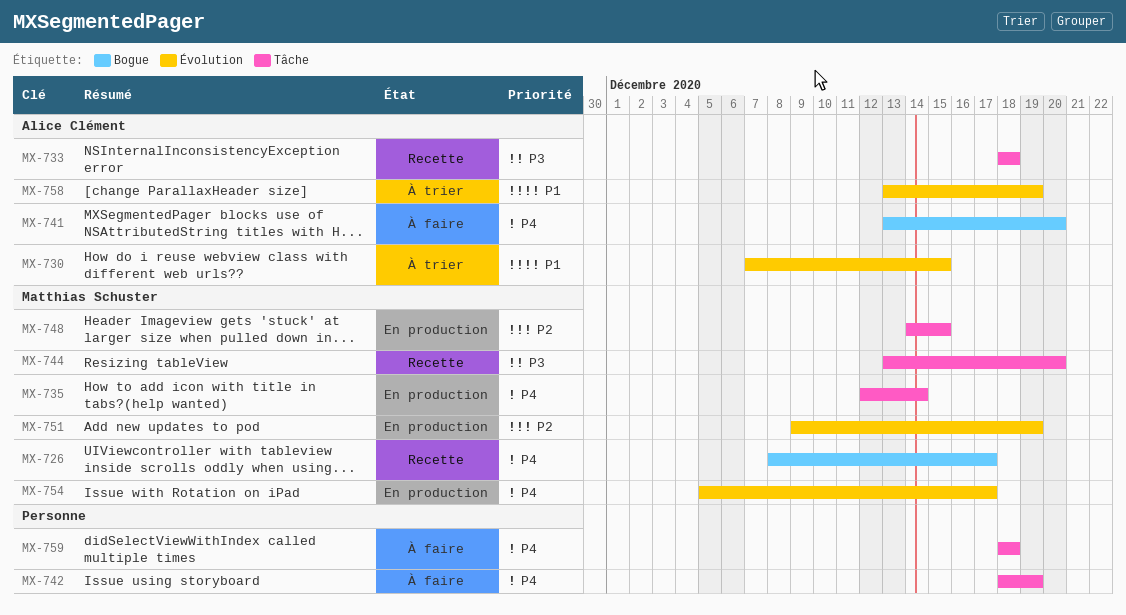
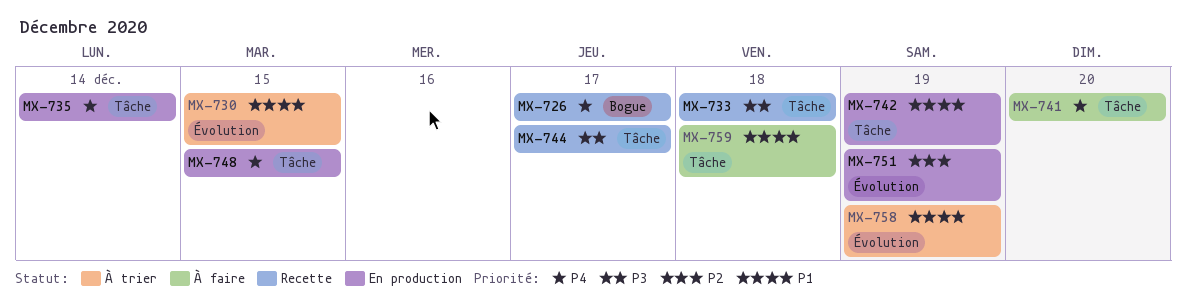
MX-741, label: Bogue -> Tâche
MX-742, status: À faire -> En production
MX-742, priority: P4 -> P1
MX-744, due: Dec 20 -> Dec 17
MX-748, priority: P2 -> P4
MX-754: present -> none
MX-759, priority: P4 -> P1

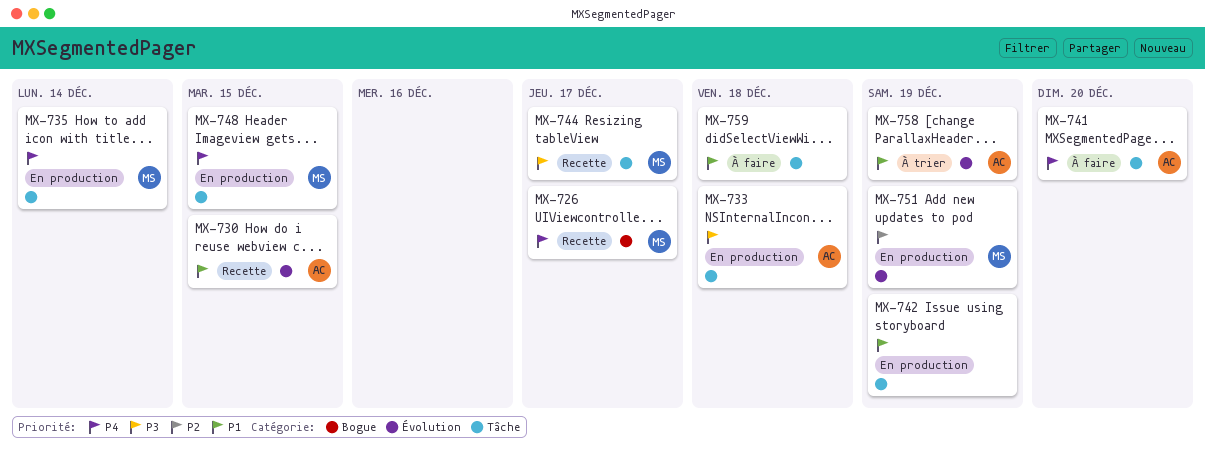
MX-730, status: À trier -> Recette
MX-733, status: Recette -> En production

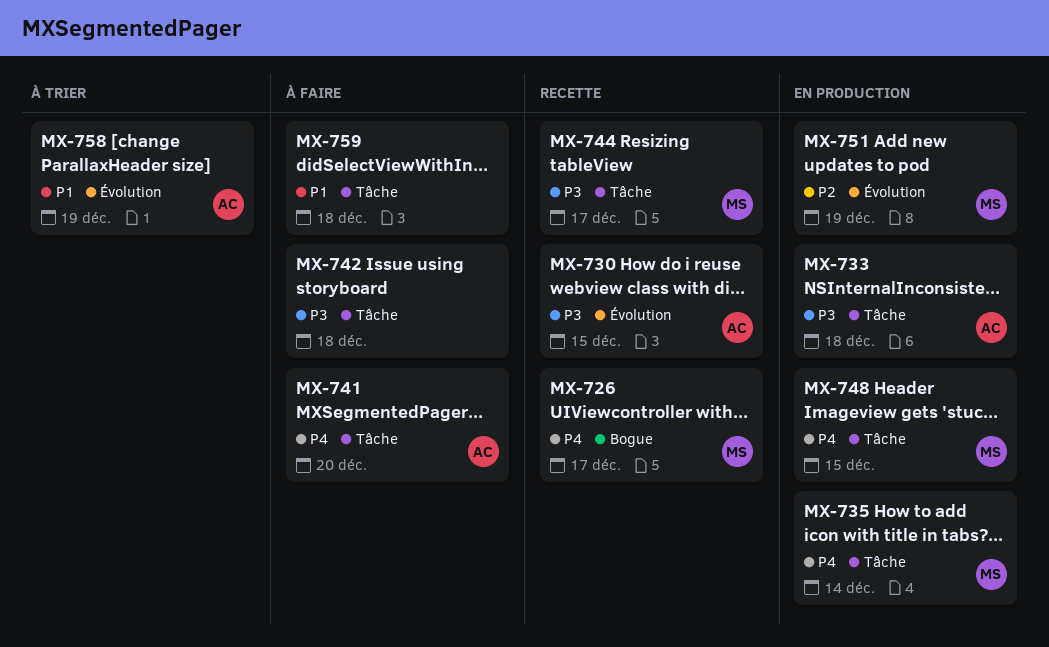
MX-730, priority: P1 -> P3
MX-742, status: En production -> À faire
MX-742, priority: P1 -> P3
MX-742, due: Dec 19 -> Dec 18

